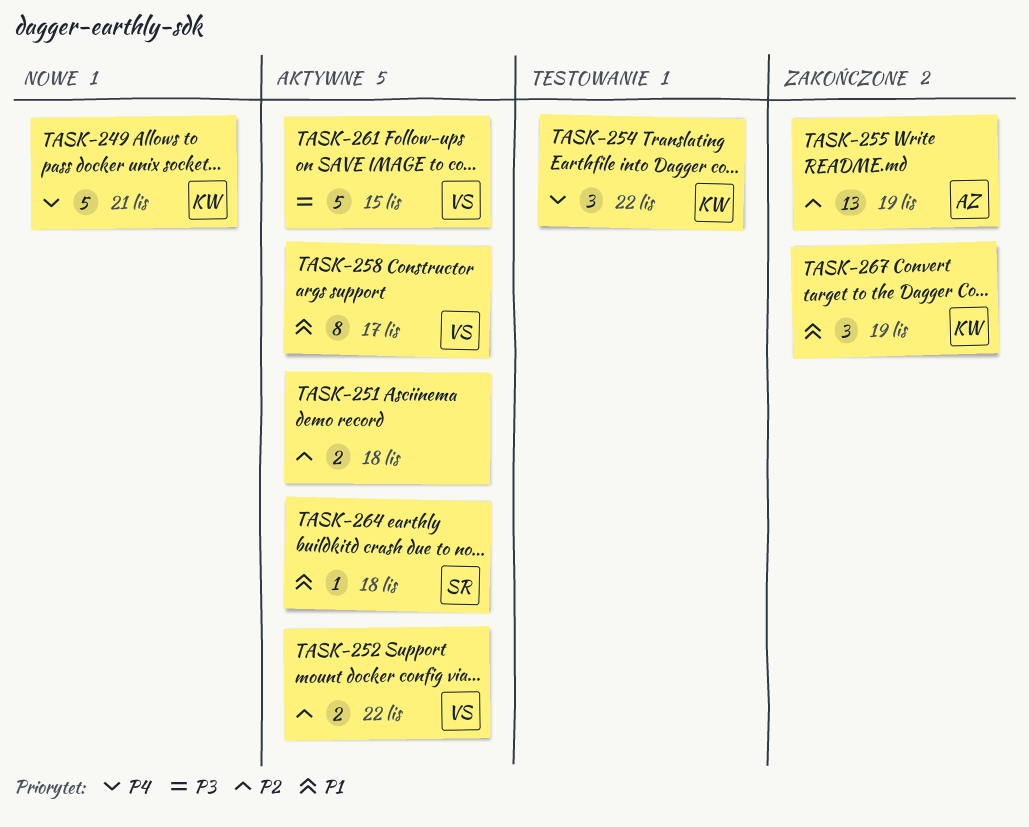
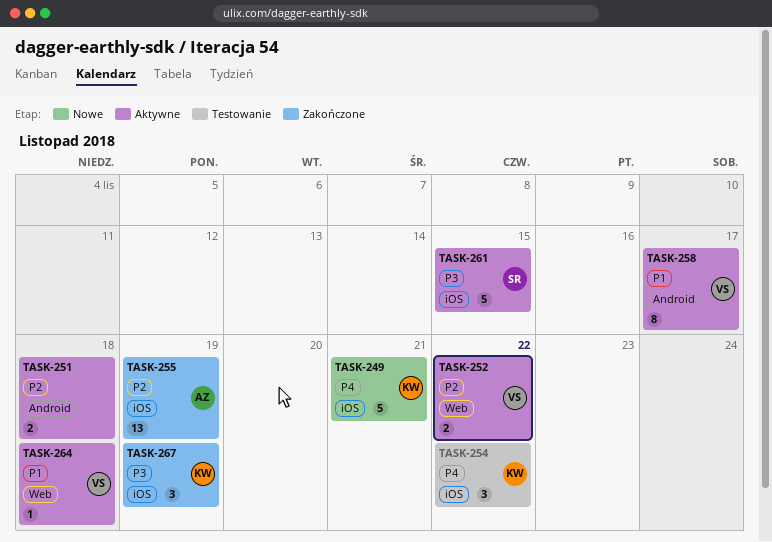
TASK-261, owner: VS -> SR
TASK-264, owner: SR -> VS
TASK-267, priority: P1 -> P3

